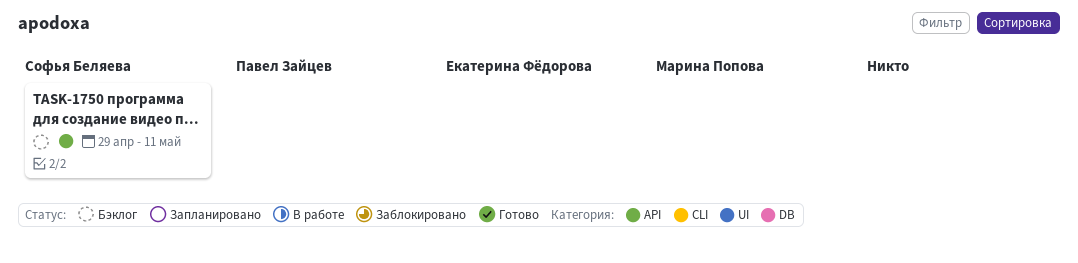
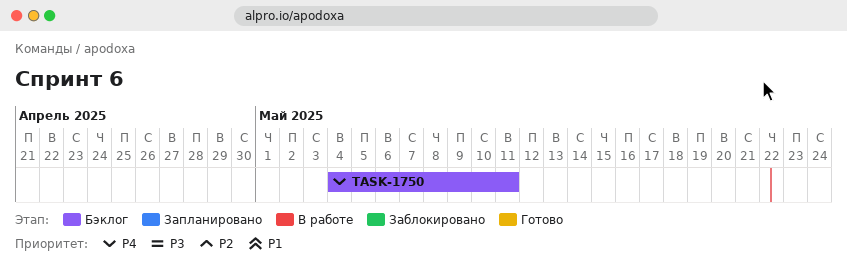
TASK-1750, start: Apr 29 -> May 4

